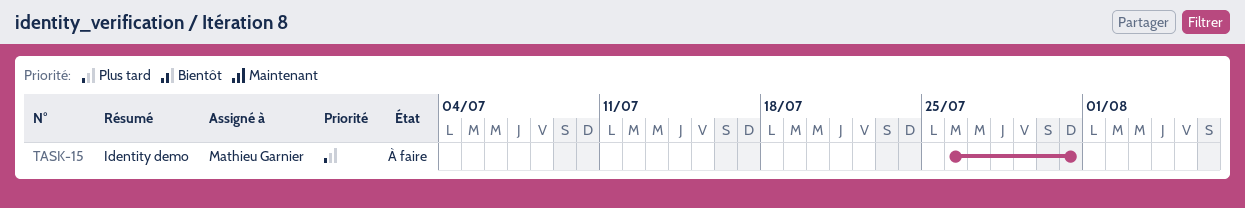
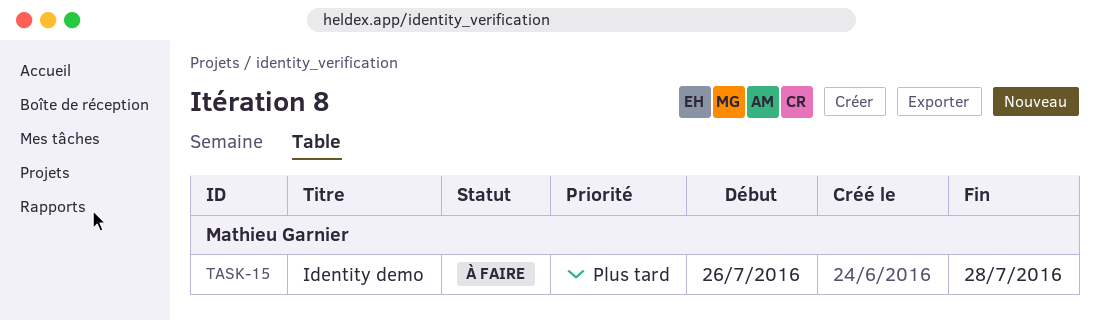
TASK-15, due: Jul 31 -> Jul 28

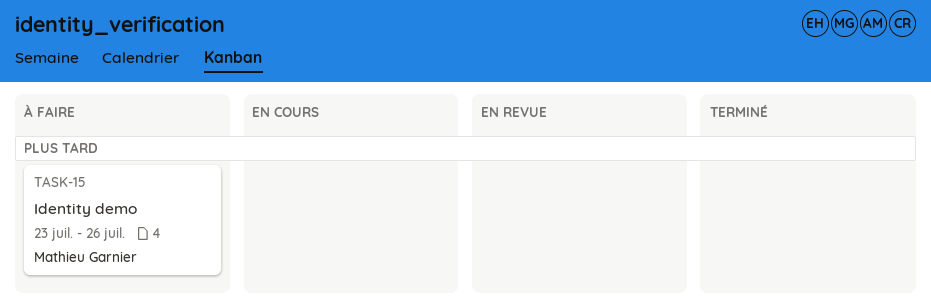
TASK-15, start: Jul 26 -> Jul 23
TASK-15, due: Jul 28 -> Jul 26

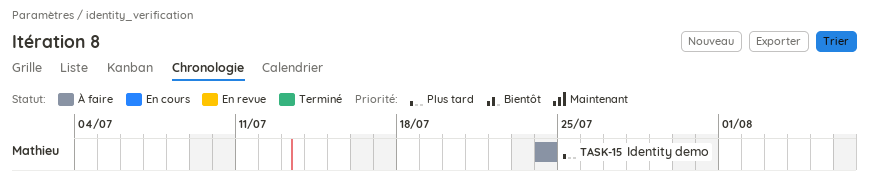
TASK-15, start: Jul 23 -> Jul 24
TASK-15, due: Jul 26 -> Jul 24

